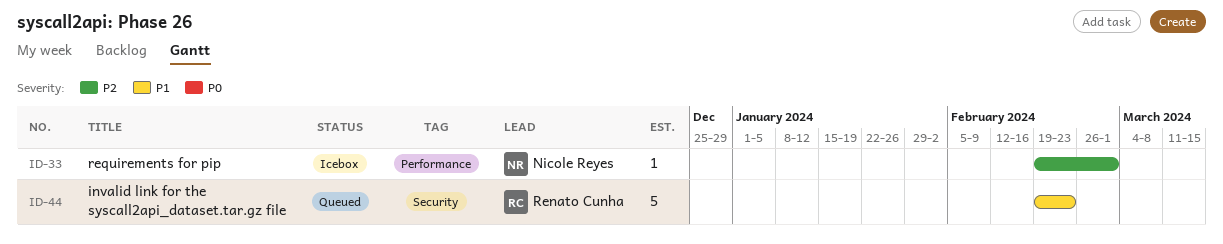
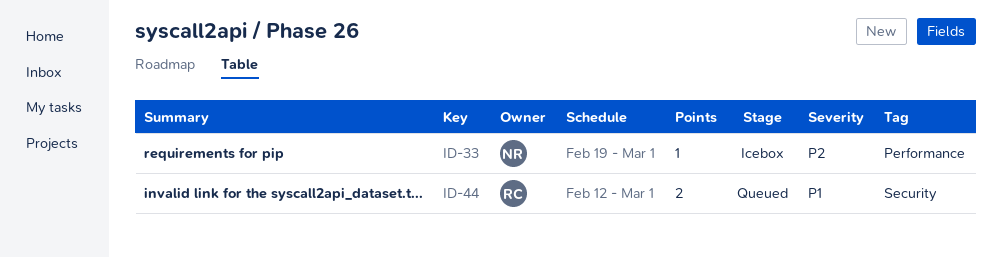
ID-44, estimate: 5 -> 2
ID-44, start: Feb 19 -> Feb 12
ID-44, due: Feb 23 -> Mar 1

